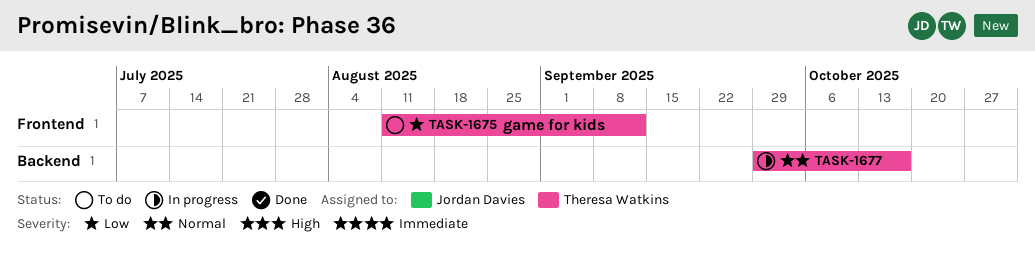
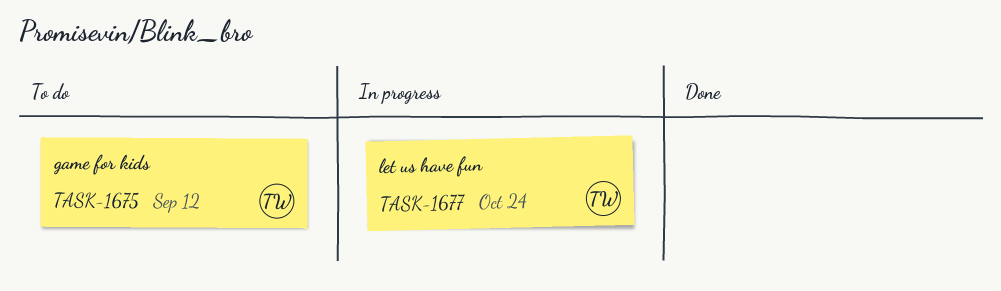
TASK-1677, due: Oct 17 -> Oct 24

